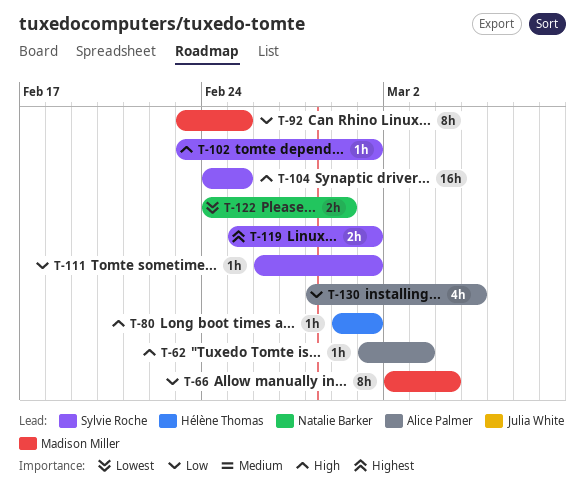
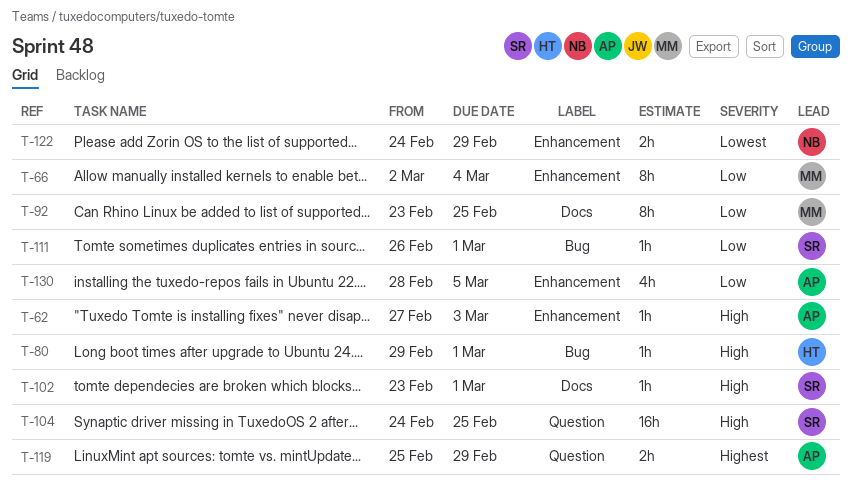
T-62, start: Mar 1 -> Feb 27
T-119, owner: Sylvie Roche -> Alice Palmer
T-119, due: Mar 1 -> Feb 29

